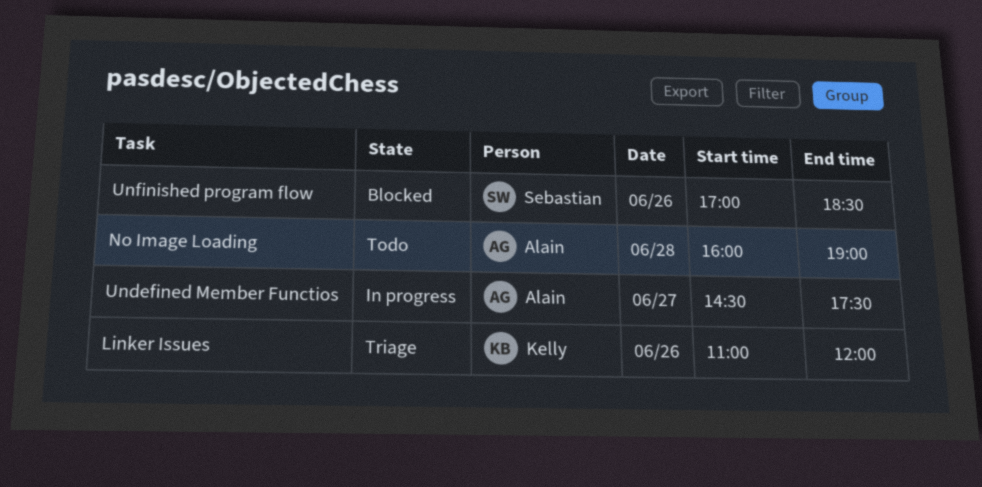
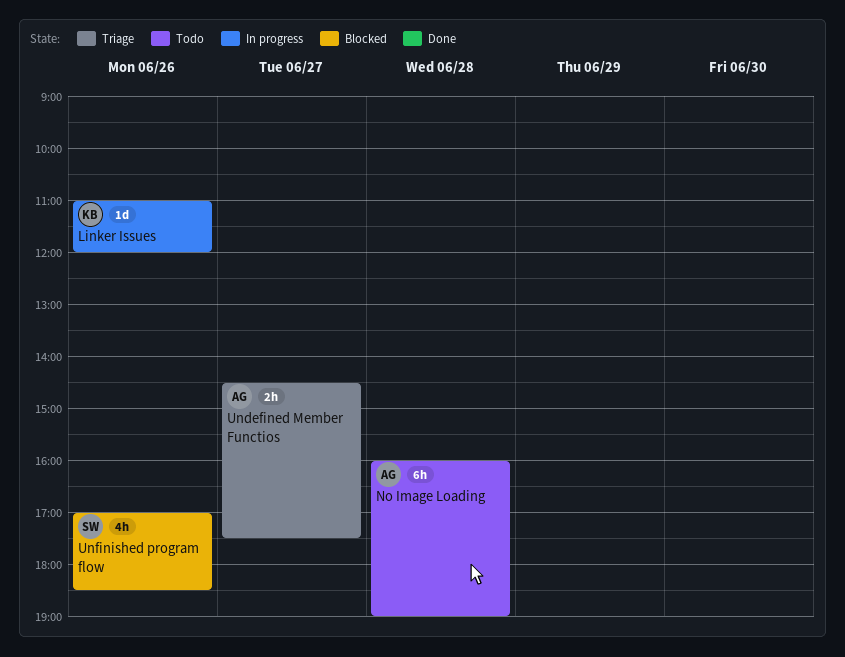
Linker Issues, status: Triage -> In progress
Undefined Member Functios, status: In progress -> Triage

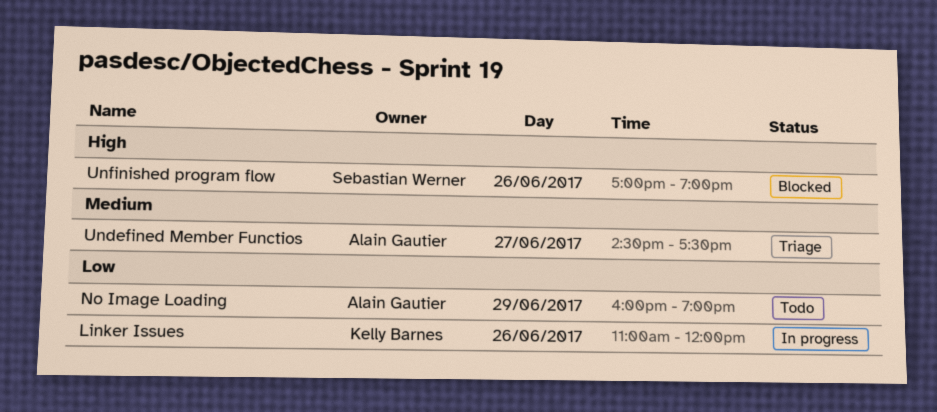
No Image Loading, day: Jun 28 -> Jun 29
Unfinished program flow, ends: 18:30 -> 19:00

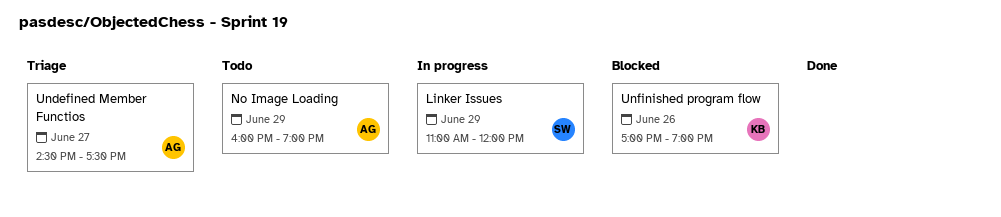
Linker Issues, owner: Kelly Barnes -> Sebastian Werner
Linker Issues, day: Jun 26 -> Jun 29
Unfinished program flow, owner: Sebastian Werner -> Kelly Barnes

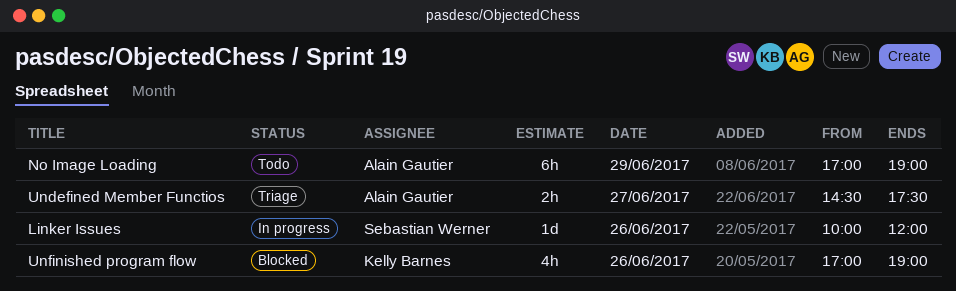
Linker Issues, day: Jun 29 -> Jun 26
Linker Issues, begins: 11:00 -> 10:00
No Image Loading, begins: 16:00 -> 17:00

